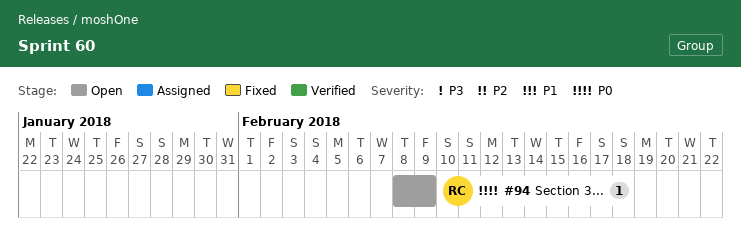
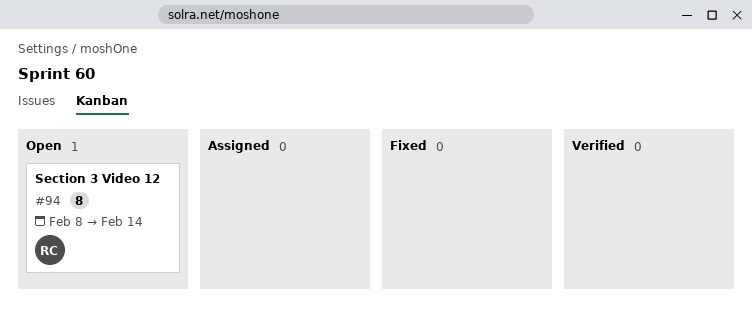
#94, estimate: 1 -> 8
#94, due: Feb 9 -> Feb 14

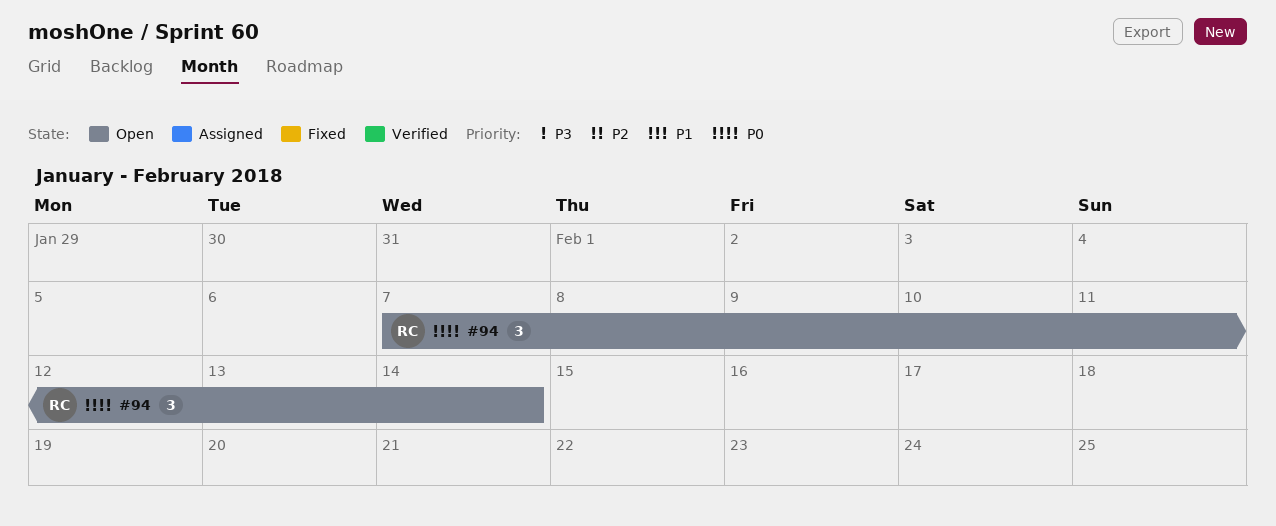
#94, estimate: 8 -> 3
#94, start: Feb 8 -> Feb 7

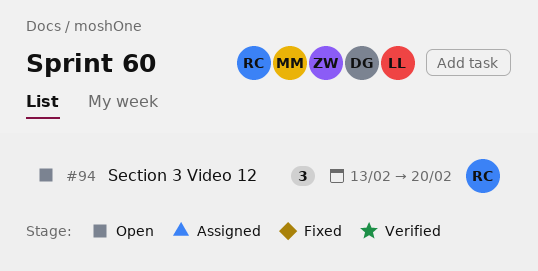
#94, start: Feb 7 -> Feb 13
#94, due: Feb 14 -> Feb 20

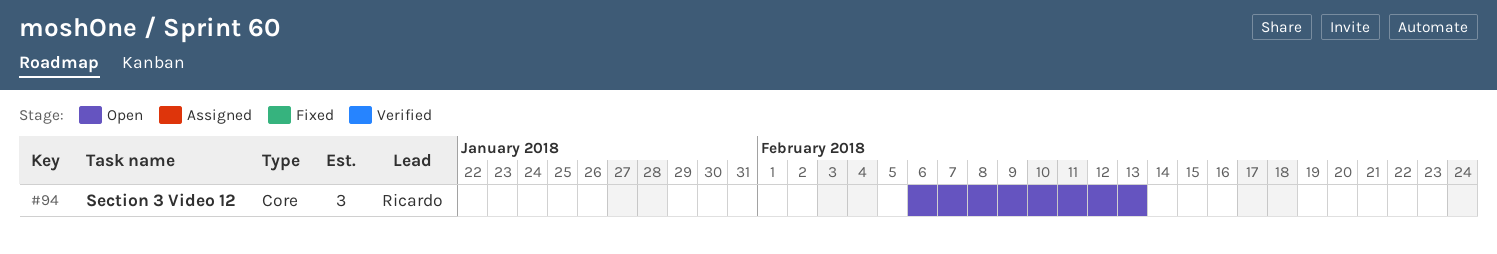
#94, start: Feb 13 -> Feb 6
#94, due: Feb 20 -> Feb 13

